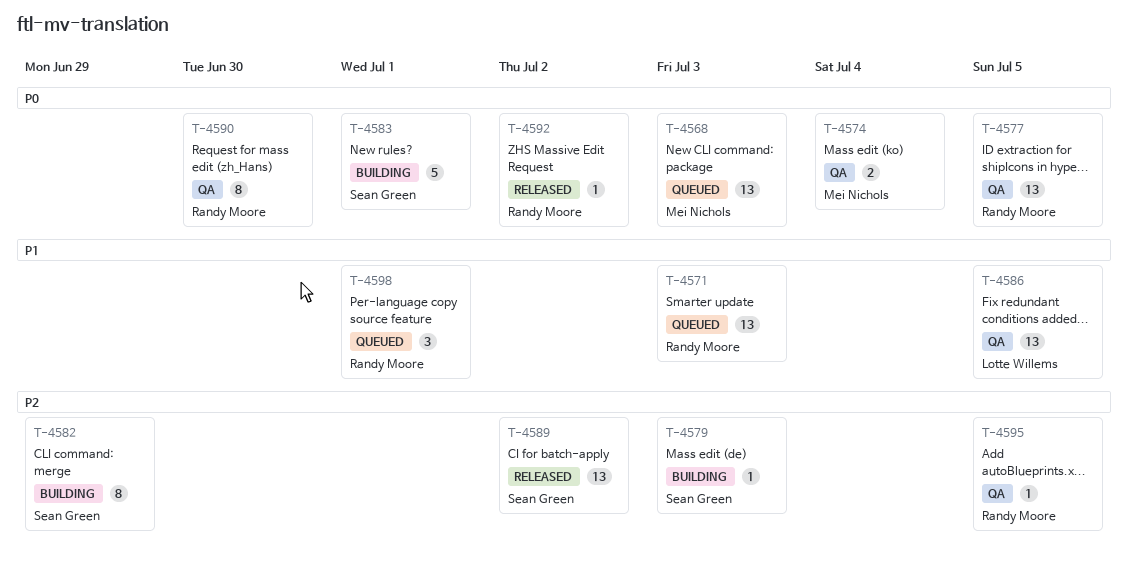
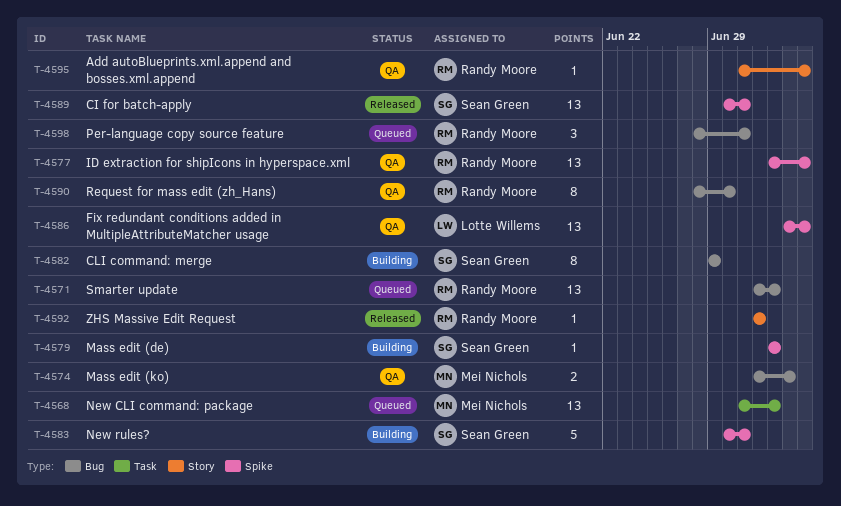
T-4589, due: Jul 2 -> Jul 1

